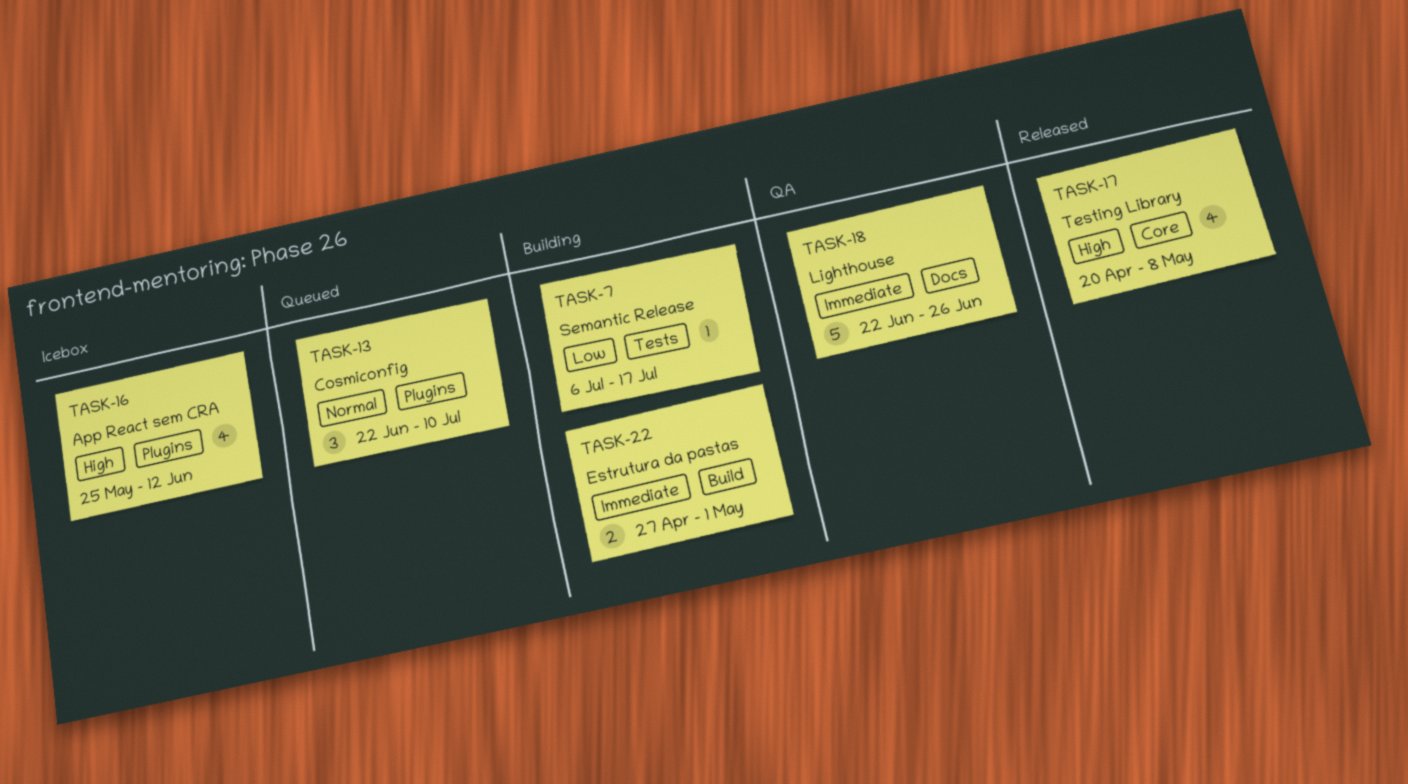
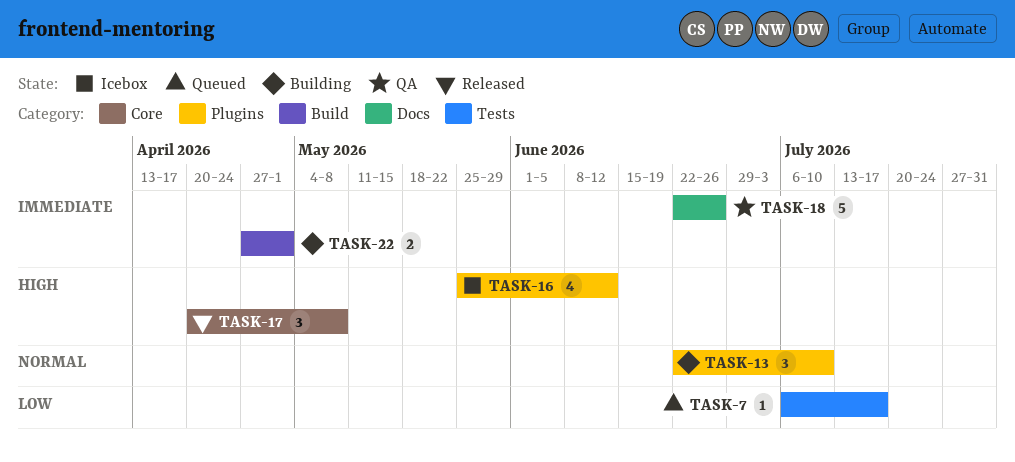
TASK-7, status: Building -> Queued
TASK-13, status: Queued -> Building
TASK-17, estimate: 4 -> 3

